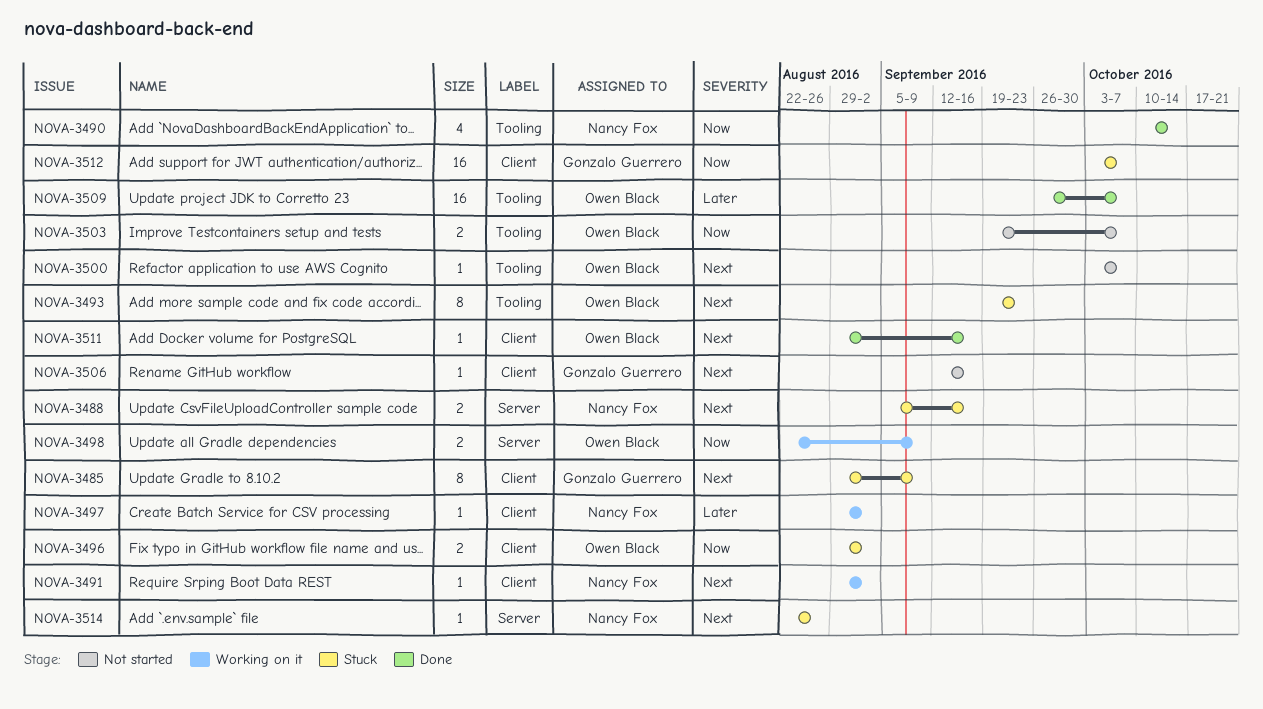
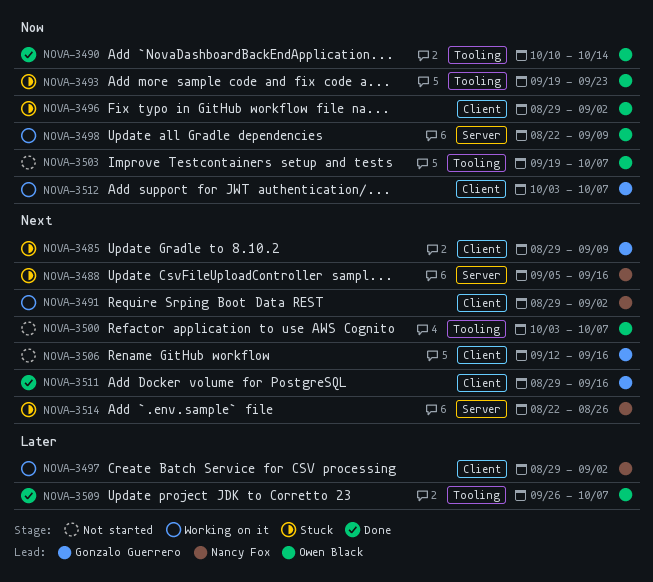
NOVA-3490, owner: Nancy Fox -> Owen Black
NOVA-3493, priority: Next -> Now
NOVA-3511, owner: Owen Black -> Gonzalo Guerrero
NOVA-3512, status: Stuck -> Working on it

